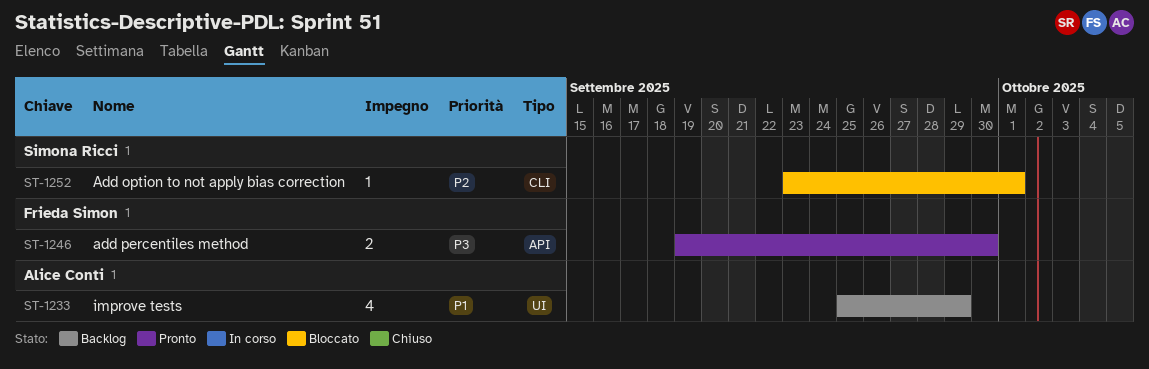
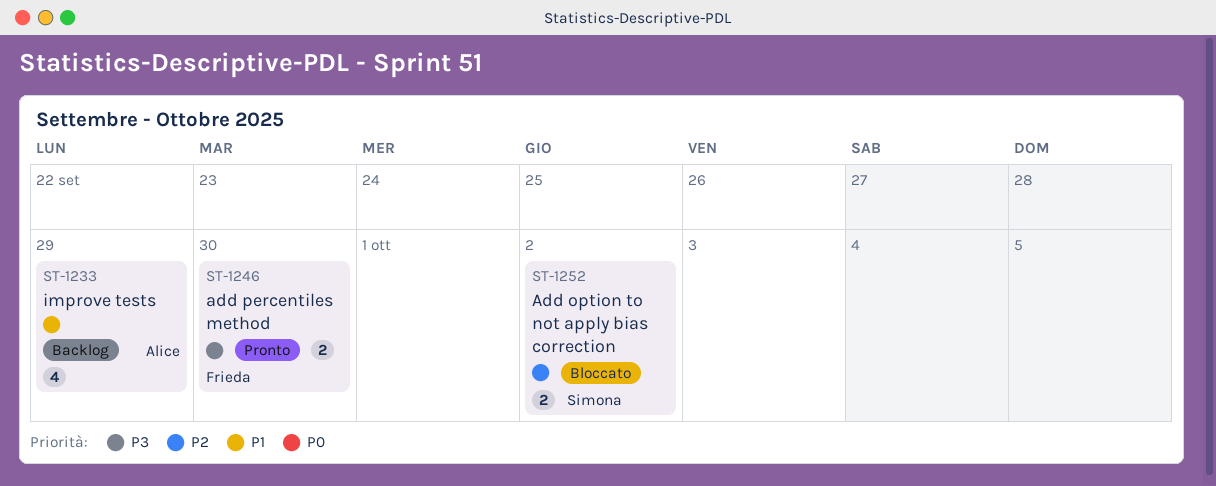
ST-1252, estimate: 1 -> 2
ST-1252, due: Oct 1 -> Oct 2

